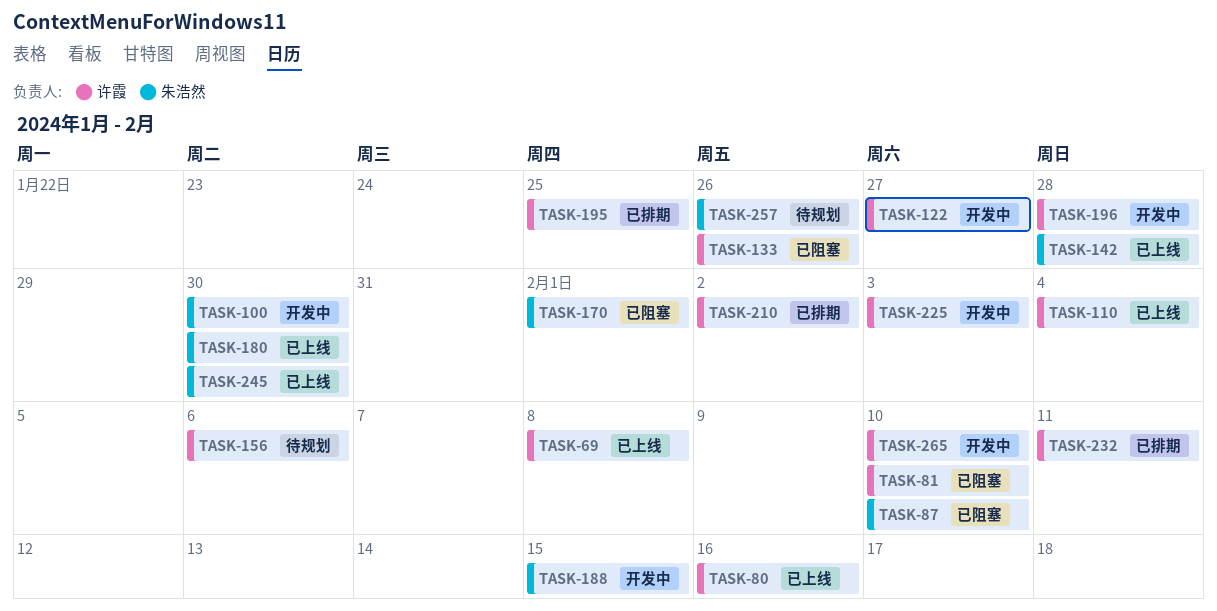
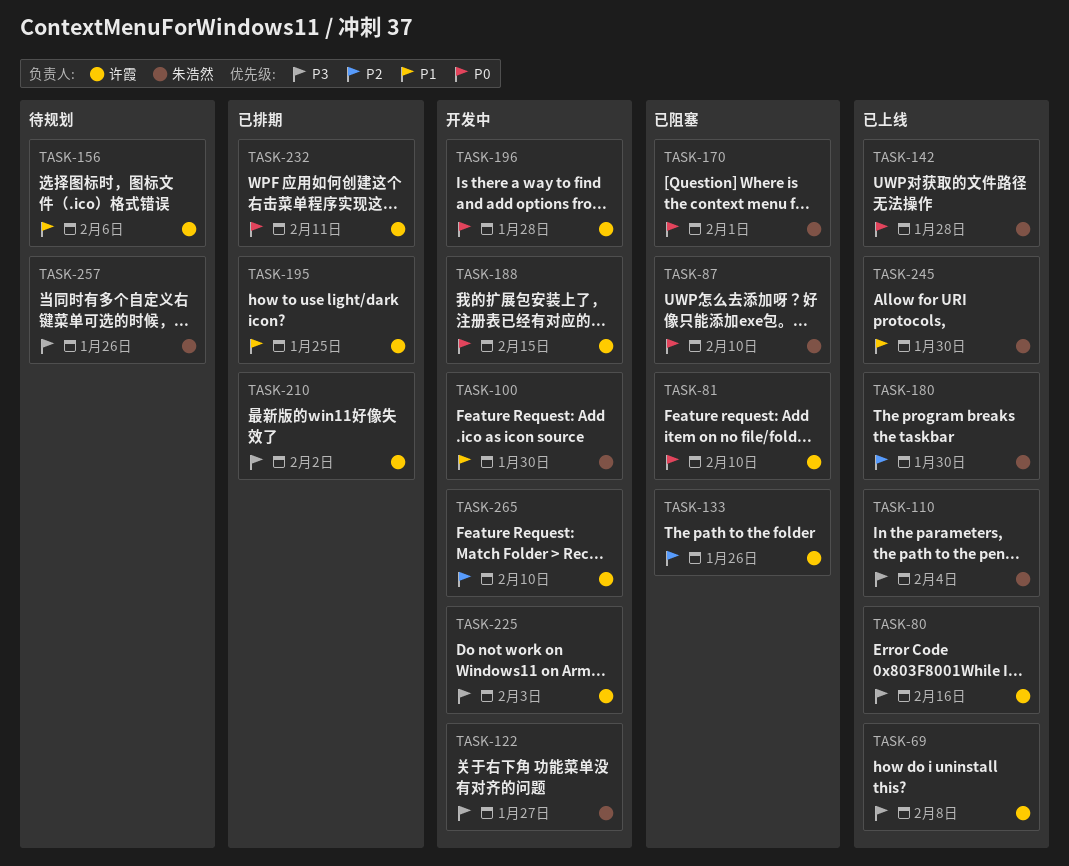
TASK-110, owner: 许霞 -> 朱浩然
TASK-122, owner: 许霞 -> 朱浩然
TASK-188, owner: 朱浩然 -> 许霞

